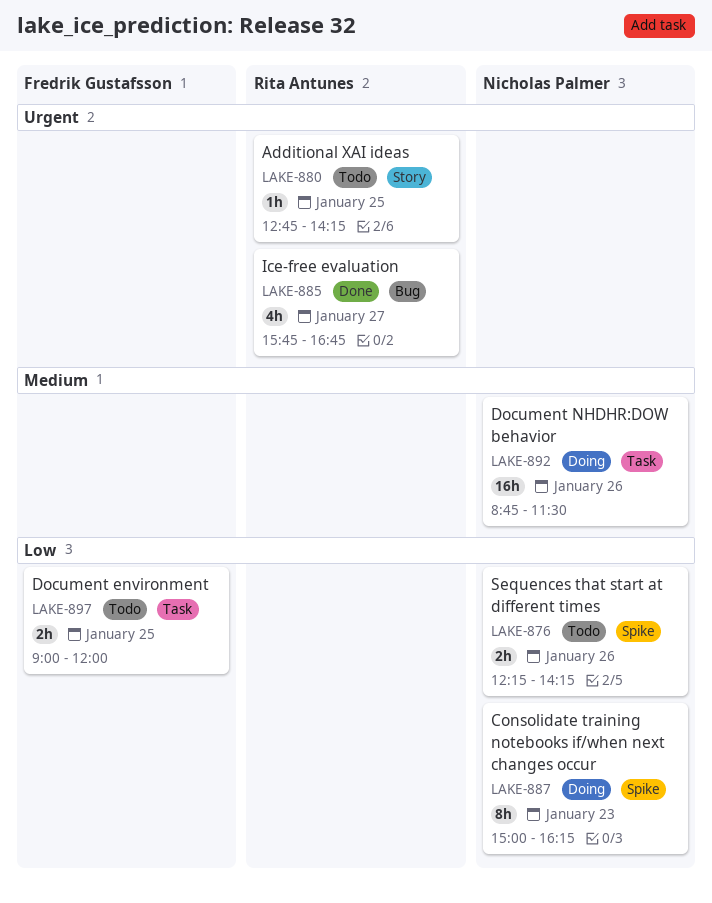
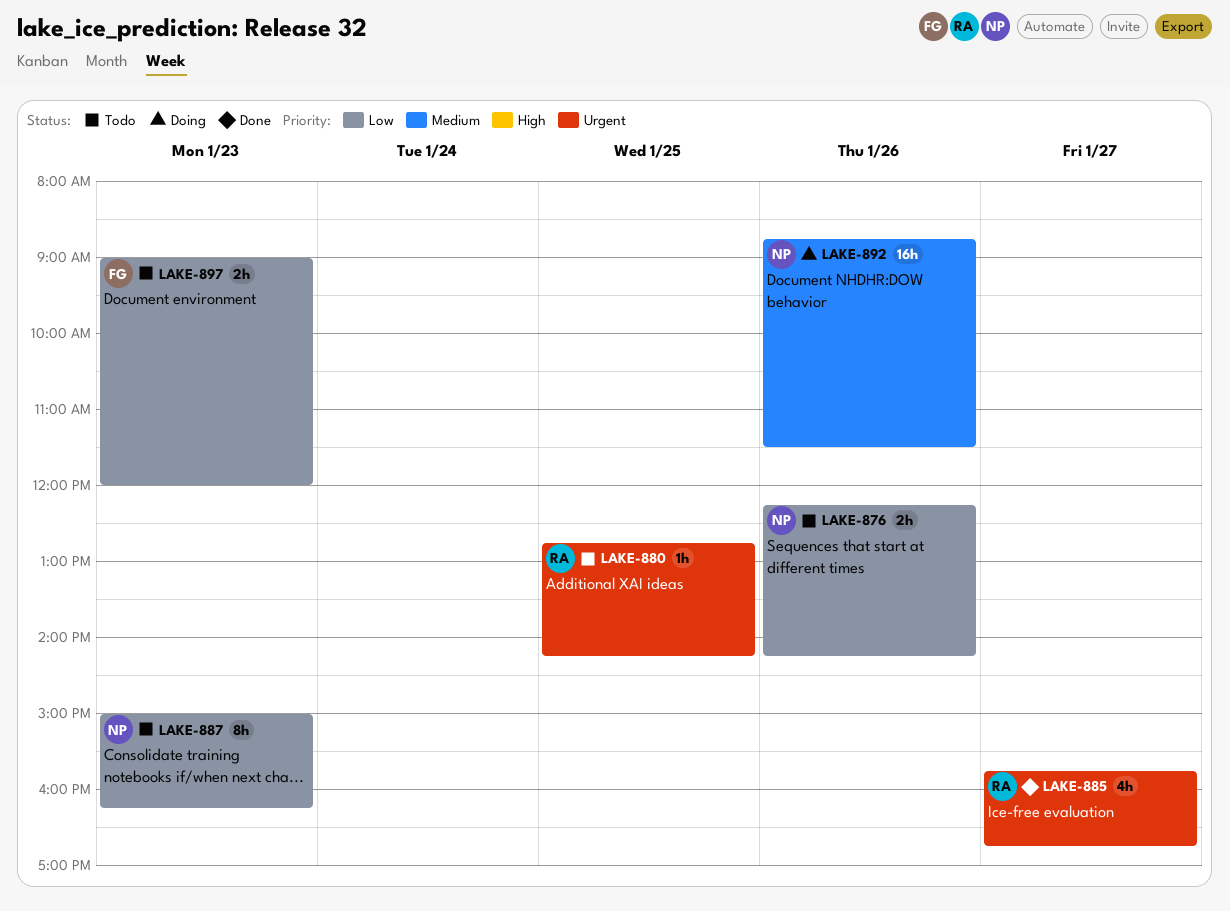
LAKE-887, status: Doing -> Todo
LAKE-897, day: Jan 25 -> Jan 23

